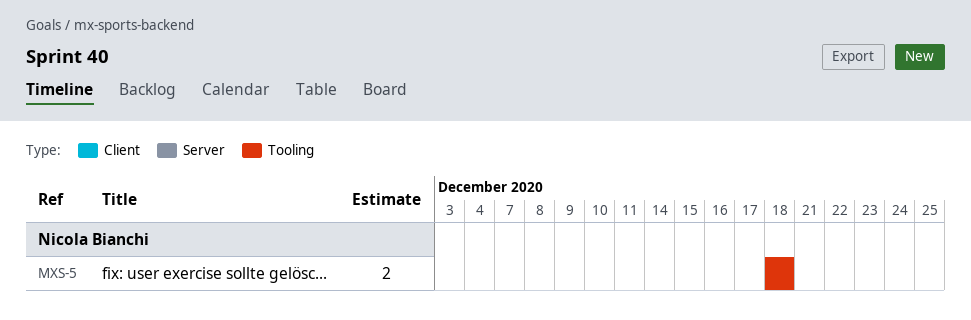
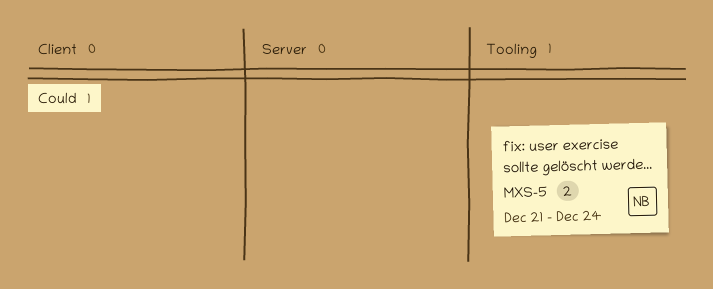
MXS-5, start: Dec 18 -> Dec 21
MXS-5, due: Dec 18 -> Dec 24

